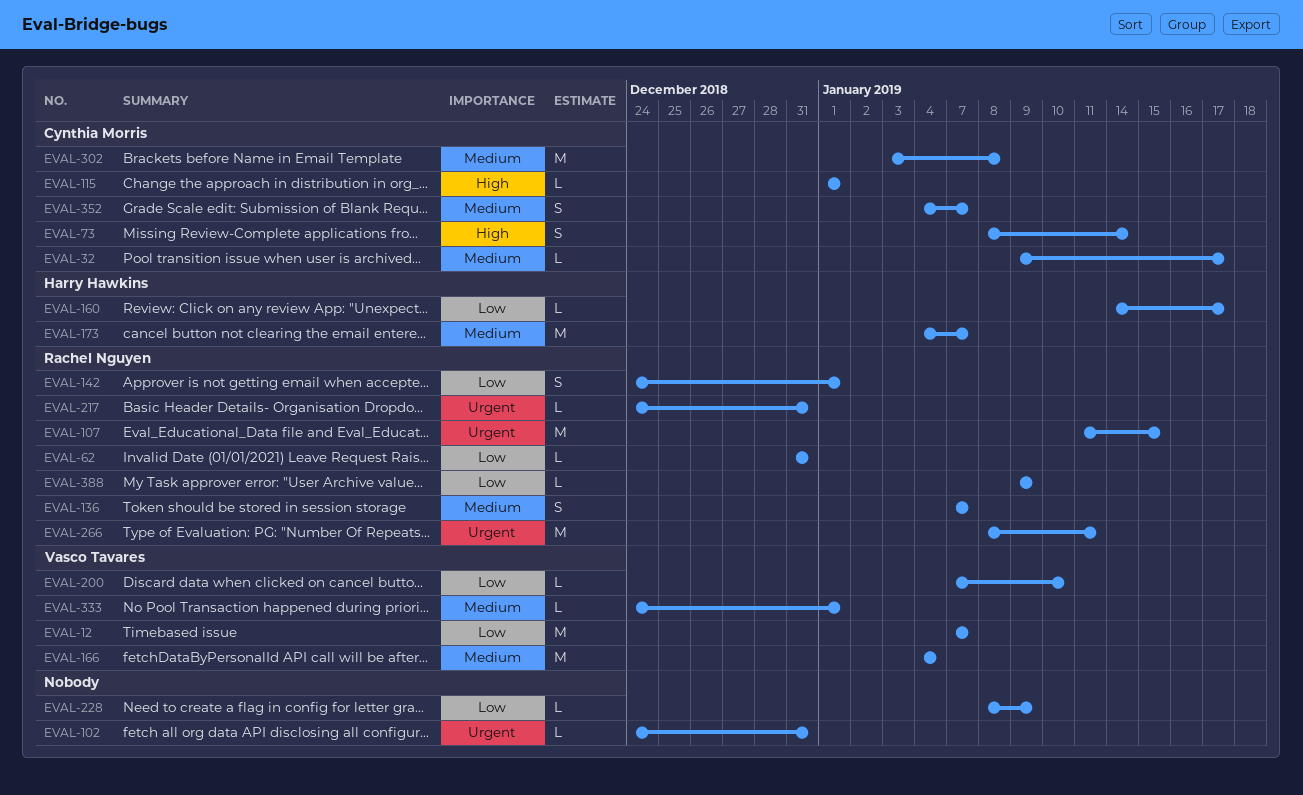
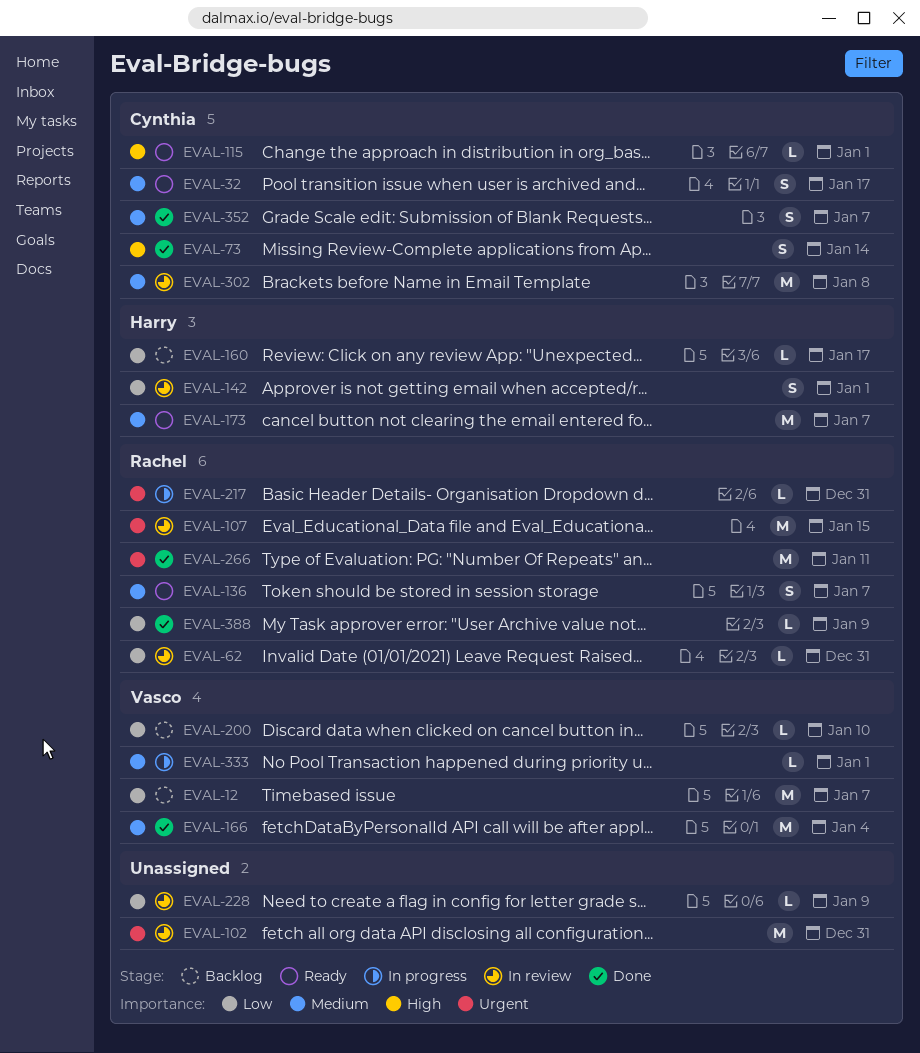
EVAL-32, estimate: L -> S
EVAL-102, estimate: L -> M
EVAL-142, owner: Rachel Nguyen -> Harry Hawkins

